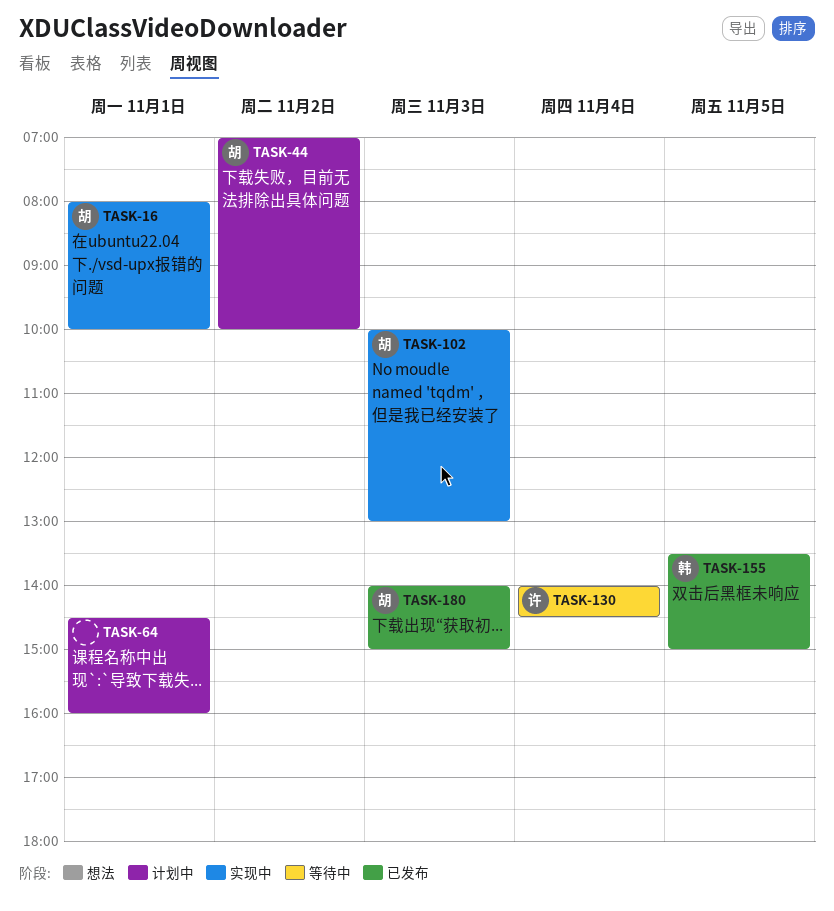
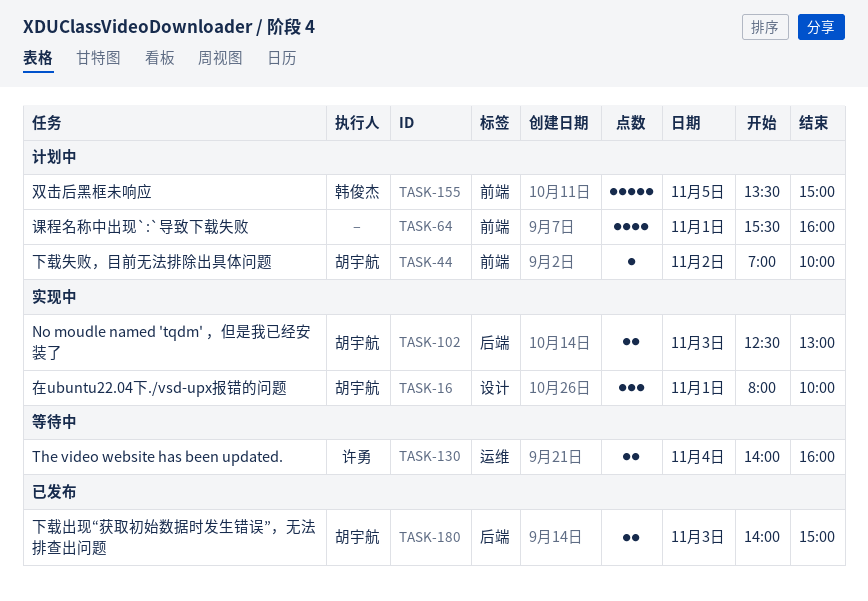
TASK-64, begins: 14:30 -> 15:30
TASK-102, begins: 10:00 -> 12:30
TASK-130, ends: 14:30 -> 16:00
TASK-155, status: 已发布 -> 计划中

